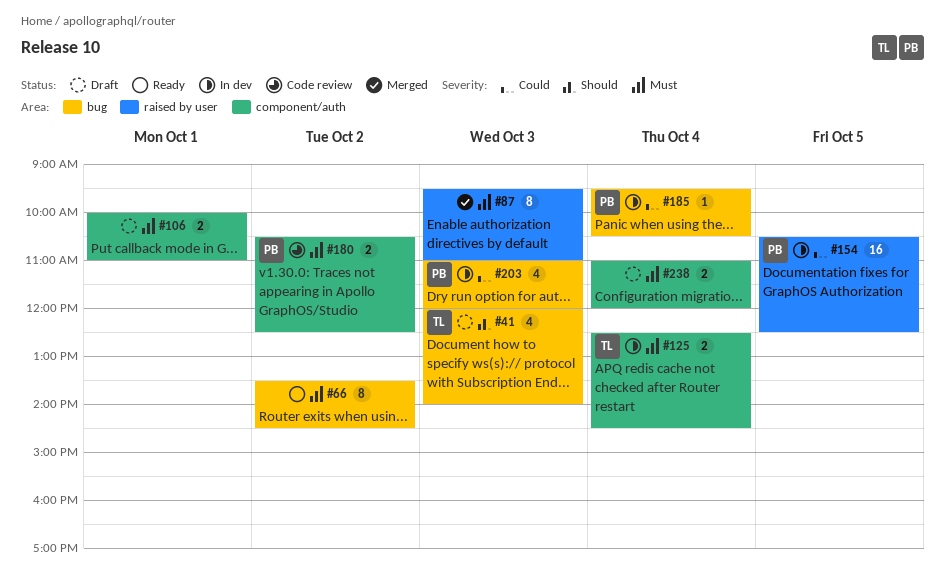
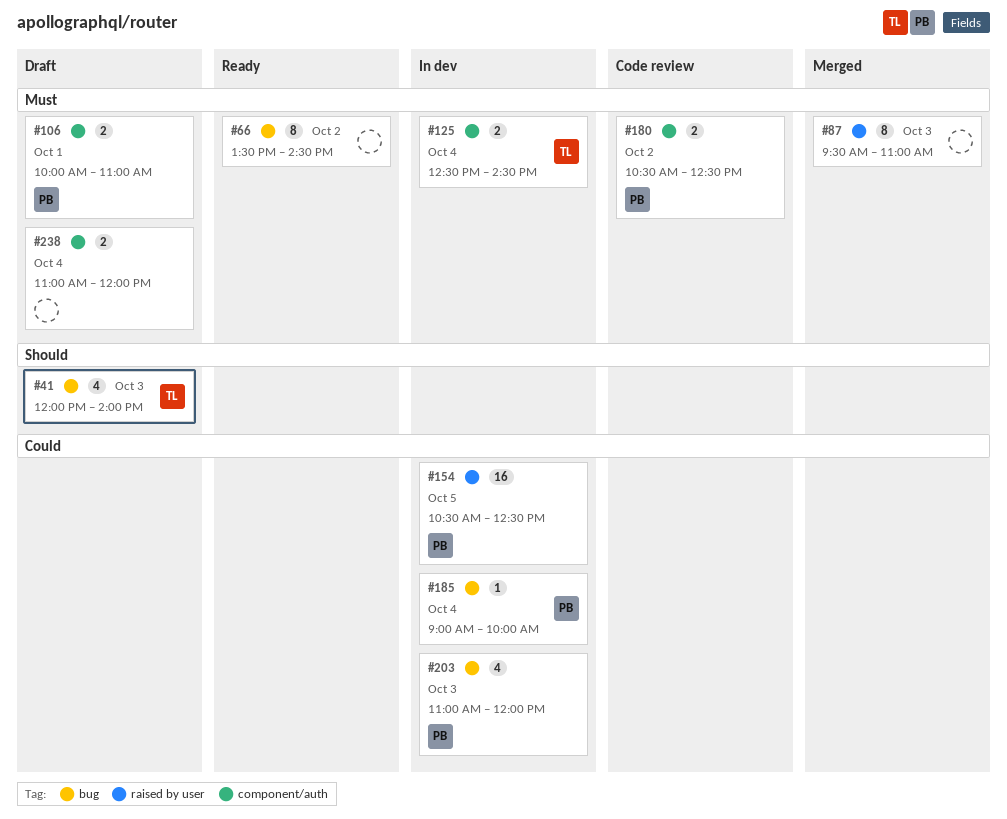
#106, owner: none -> PB
#185, begins: 09:30 -> 09:00
#185, ends: 10:30 -> 10:00

